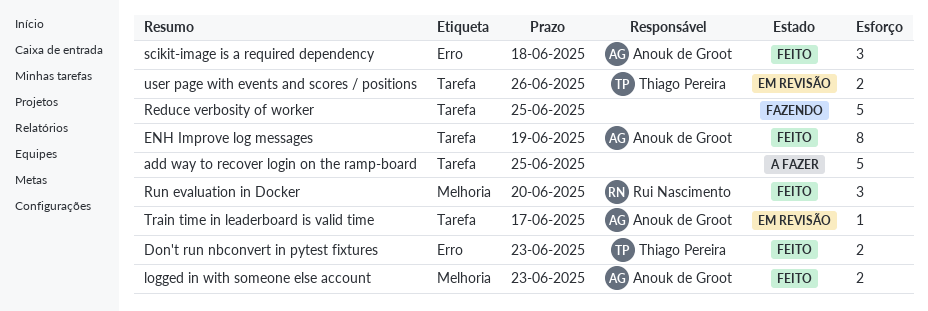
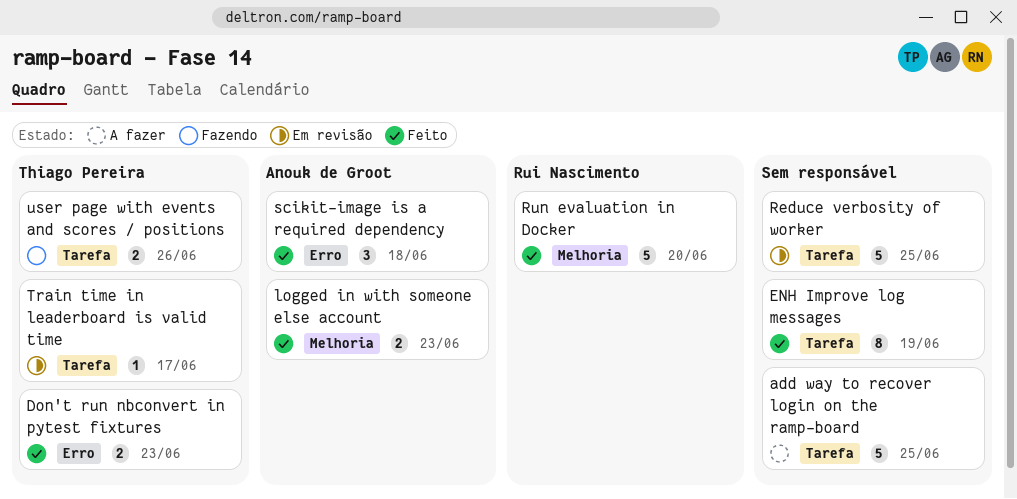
ENH Improve log messages, owner: Anouk de Groot -> none
Reduce verbosity of worker, status: Fazendo -> Em revisão
Run evaluation in Docker, estimate: 3 -> 5
Train time in leaderboard is valid time, owner: Anouk de Groot -> Thiago Pereira
user page with events and scores / positions, status: Em revisão -> Fazendo

